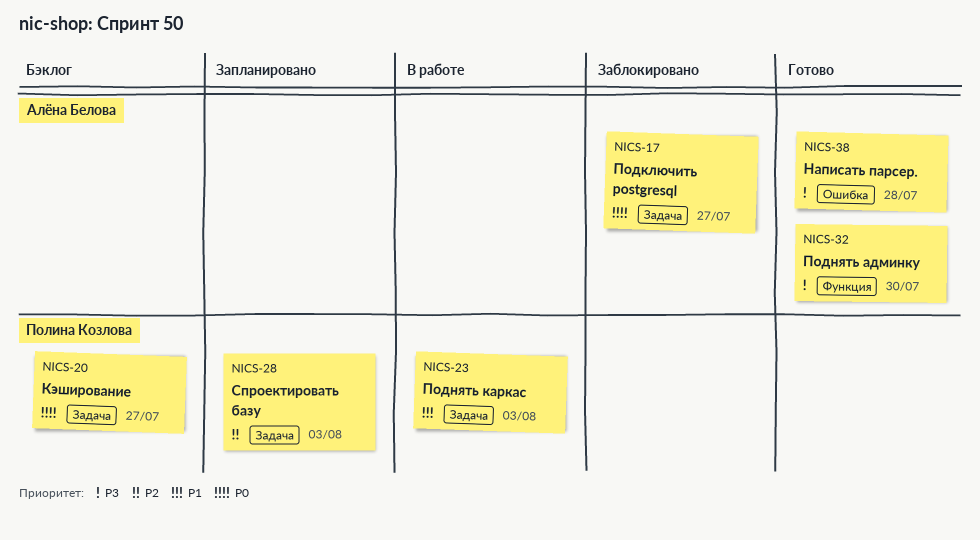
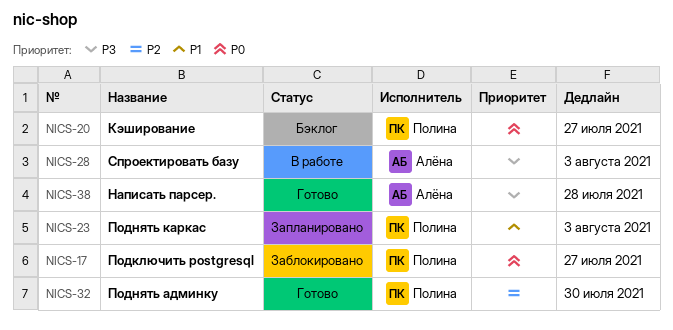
NICS-17, owner: Алёна Белова -> Полина Козлова
NICS-23, status: В работе -> Запланировано
NICS-28, status: Запланировано -> В работе
NICS-28, owner: Полина Козлова -> Алёна Белова
NICS-28, priority: P2 -> P3
NICS-32, owner: Алёна Белова -> Полина Козлова
NICS-32, priority: P3 -> P2

